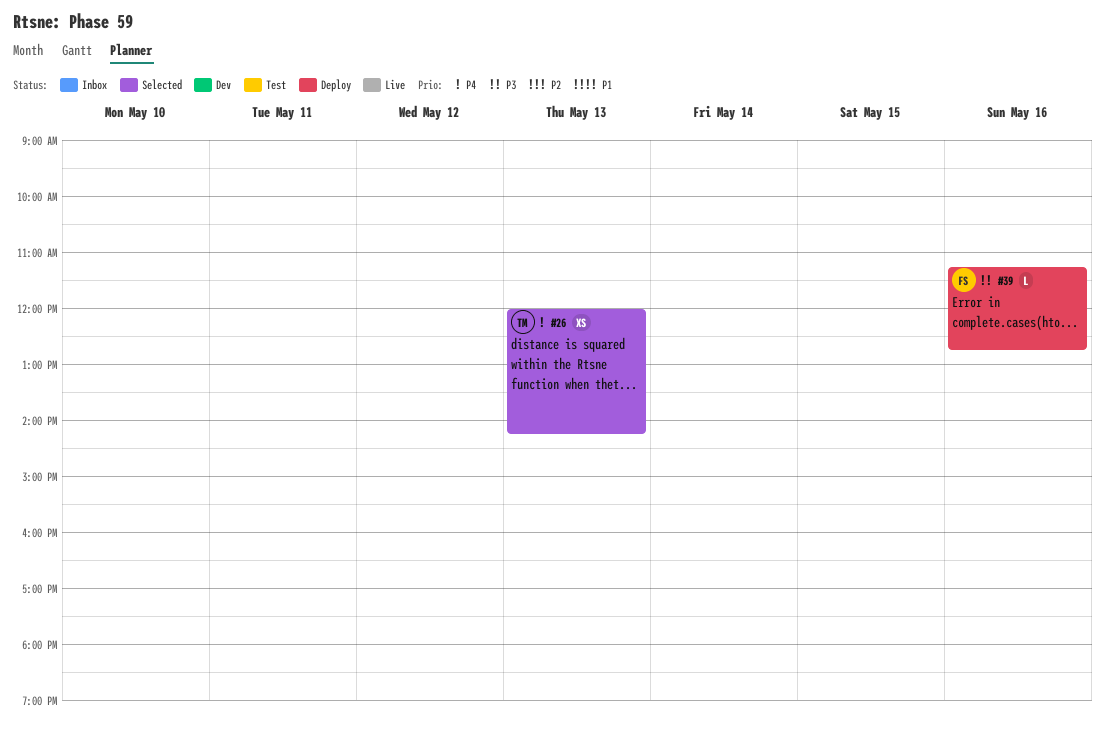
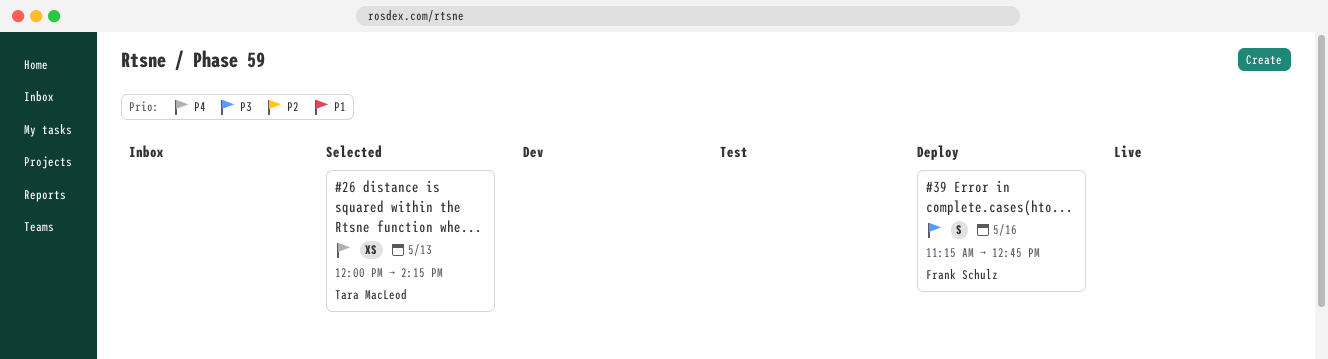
#39, estimate: L -> S

